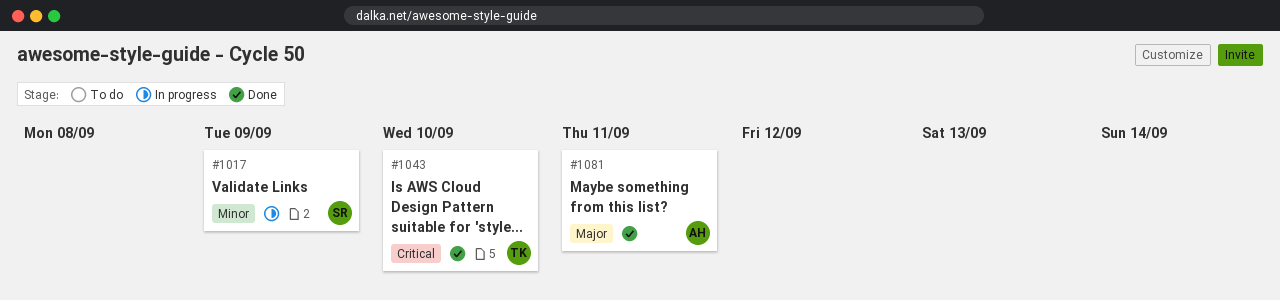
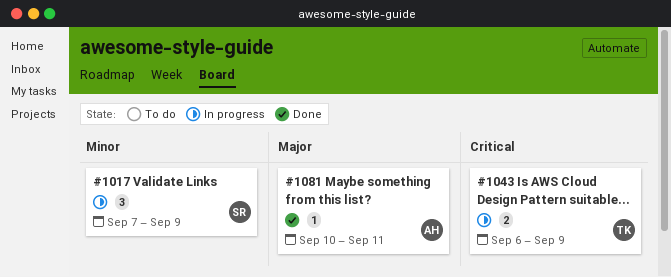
#1043, status: Done -> In progress
#1043, due: Sep 10 -> Sep 9

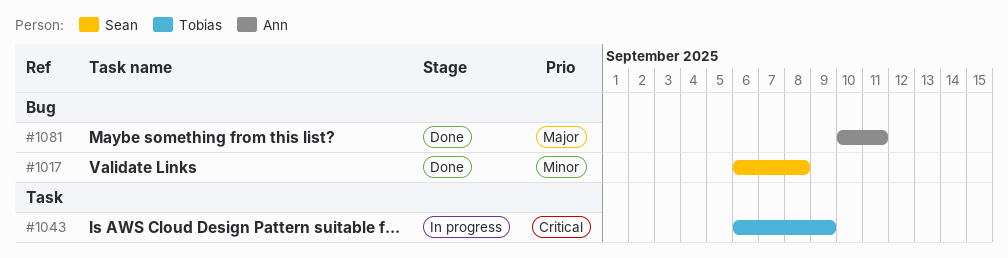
#1017, status: In progress -> Done
#1017, start: Sep 7 -> Sep 6
#1017, due: Sep 9 -> Sep 8

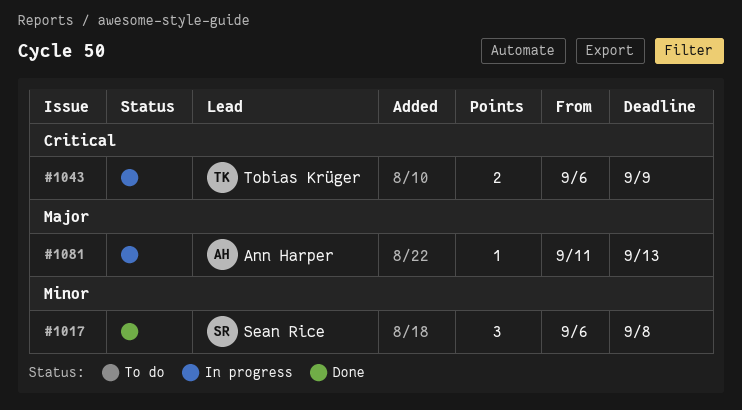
#1081, status: Done -> In progress
#1081, start: Sep 10 -> Sep 11
#1081, due: Sep 11 -> Sep 13

